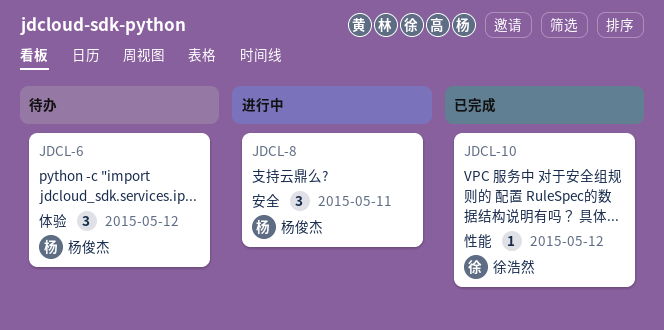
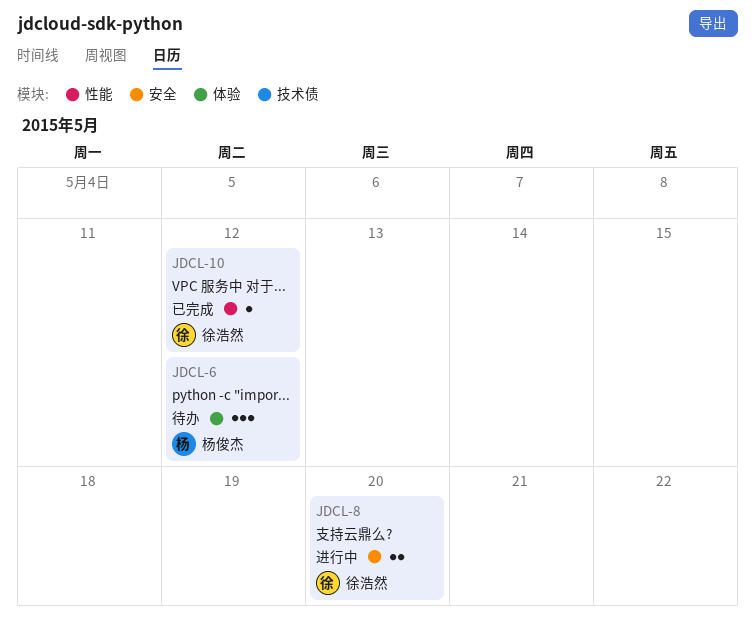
JDCL-8, owner: 杨俊杰 -> 徐浩然
JDCL-8, estimate: 3 -> 2
JDCL-8, due: May 11 -> May 20

